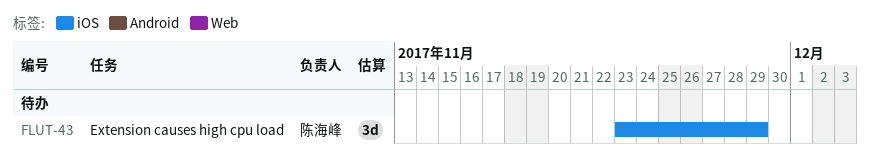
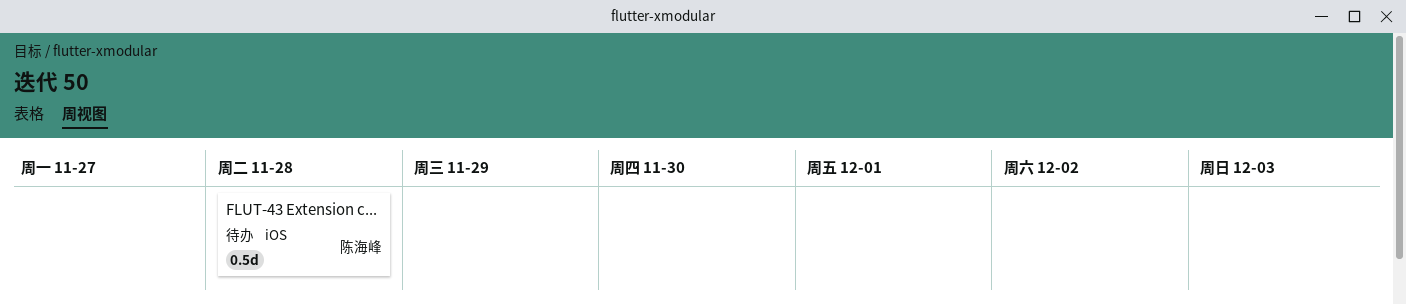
FLUT-43, estimate: 3d -> 0.5d
FLUT-43, due: Nov 29 -> Nov 28

